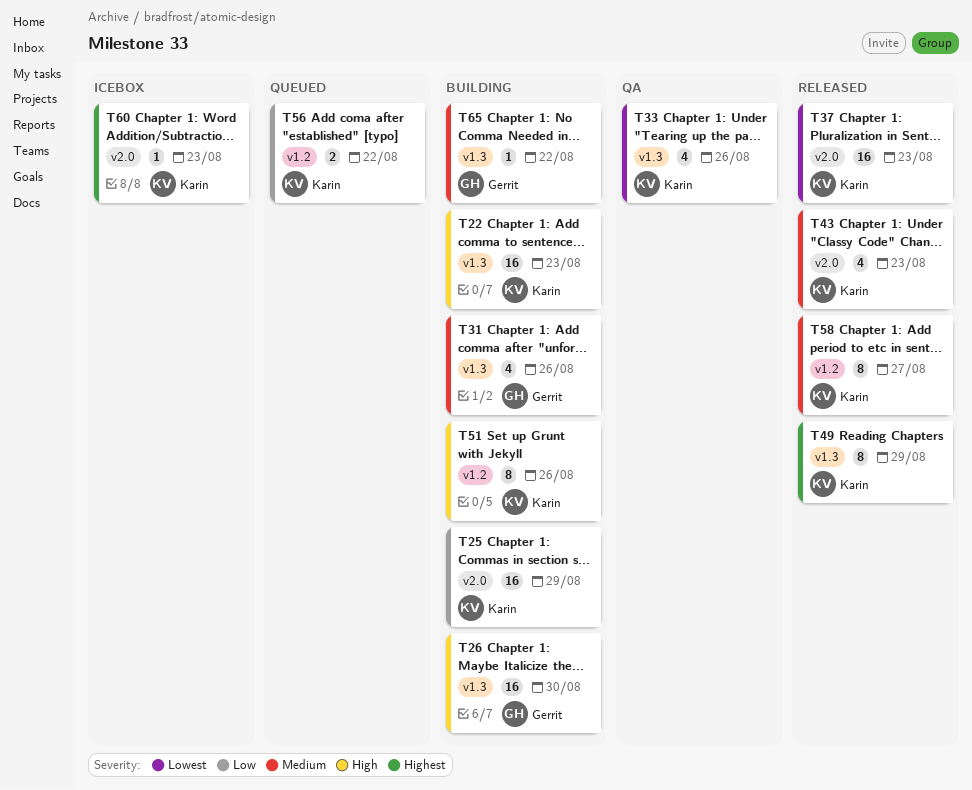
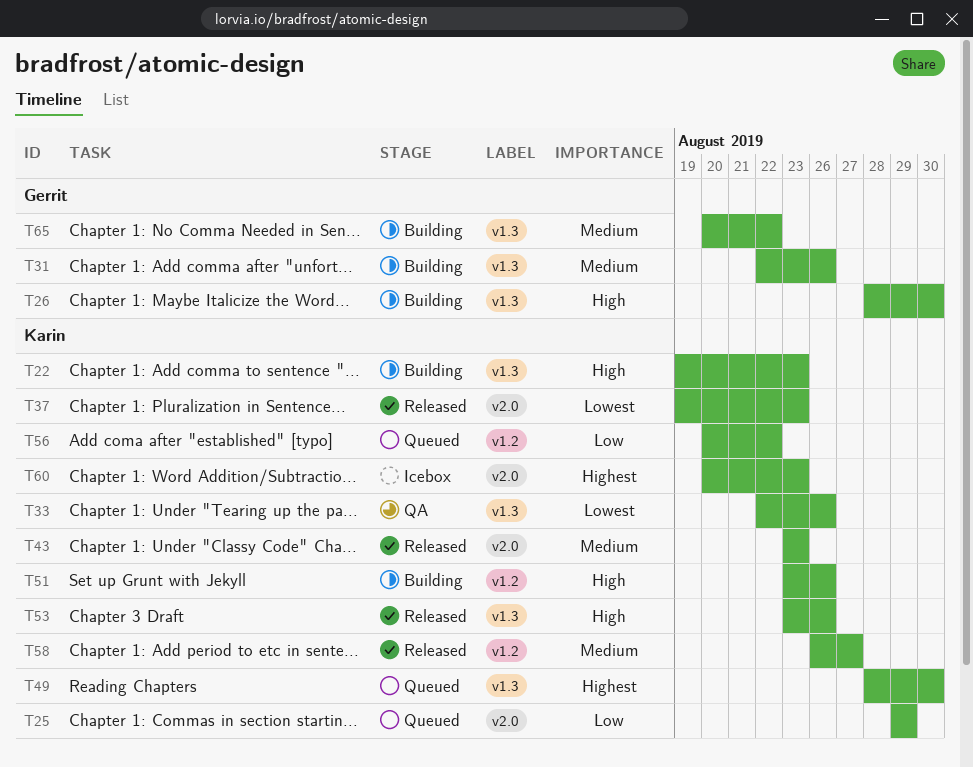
T25, status: Building -> Queued
T49, status: Released -> Queued
T49, due: Aug 29 -> Aug 30
T53: none -> present

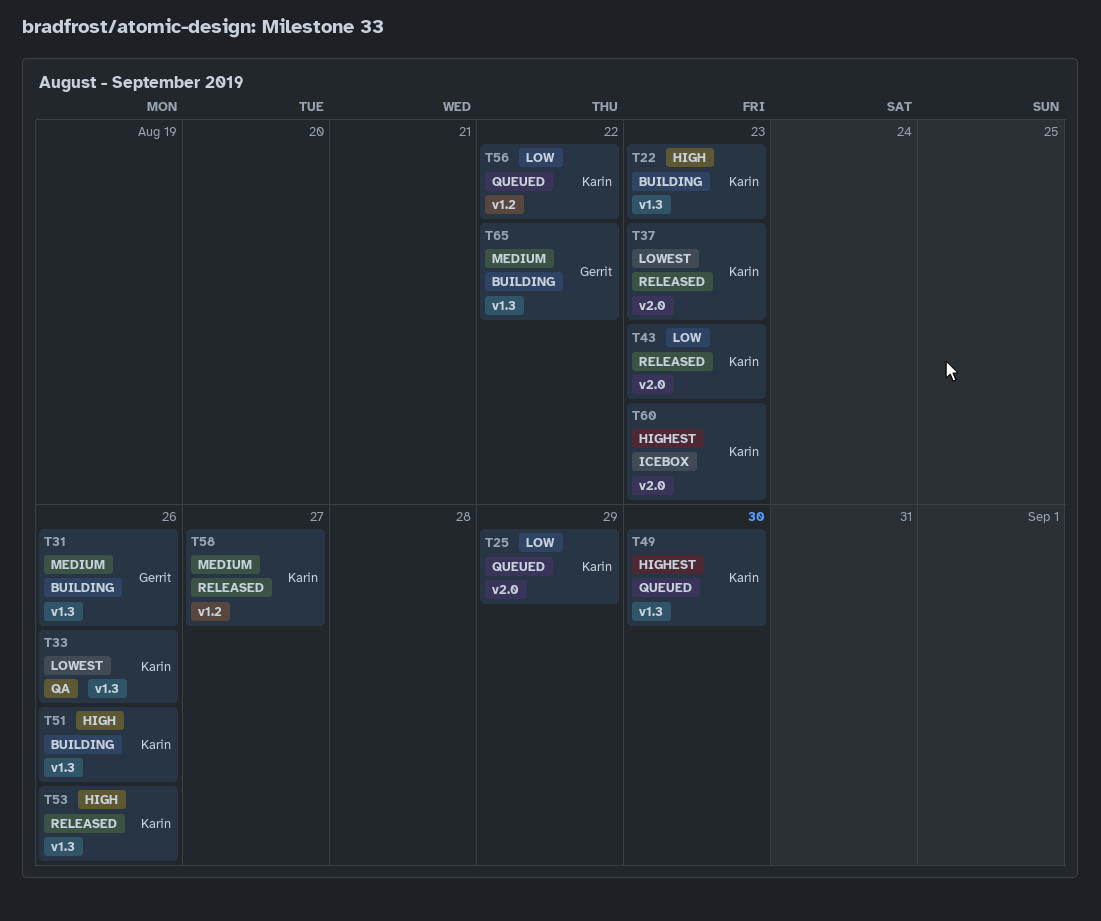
T26: present -> none
T43, priority: Medium -> Low
T51, label: v1.2 -> v1.3

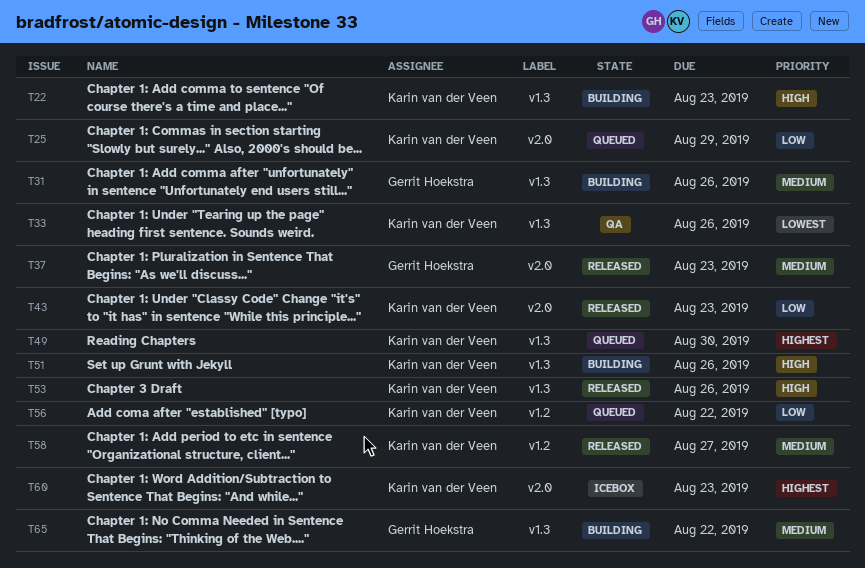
T37, owner: Karin van der Veen -> Gerrit Hoekstra
T37, priority: Lowest -> Medium

